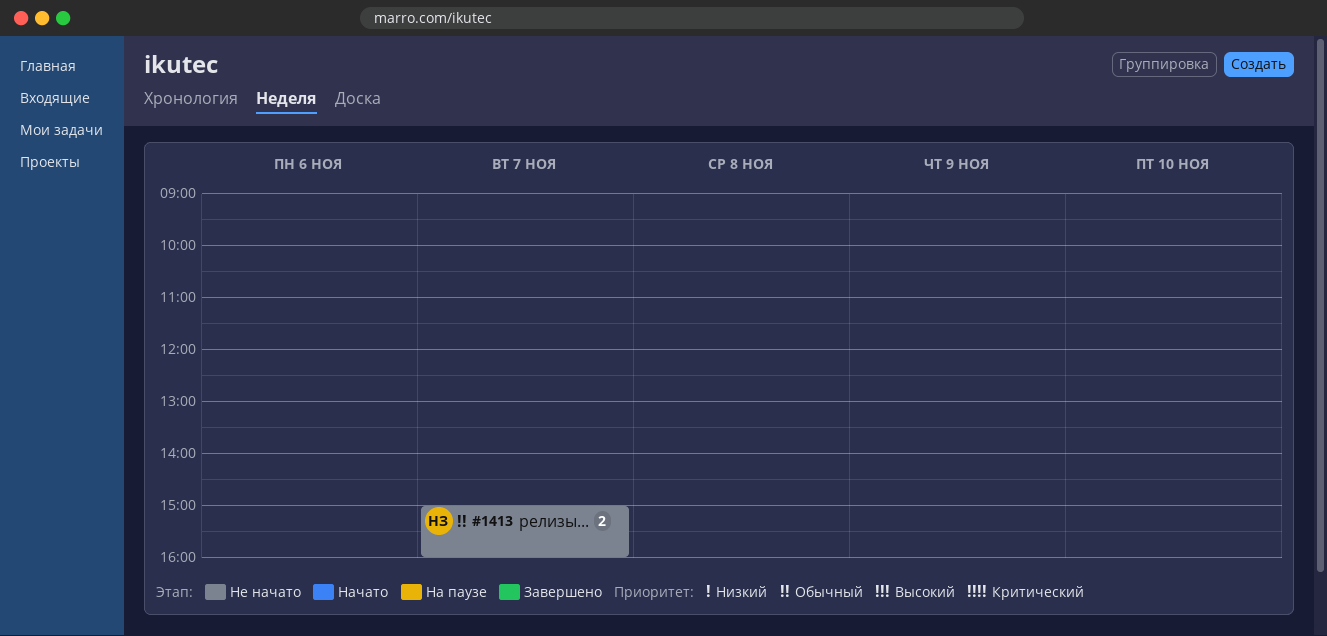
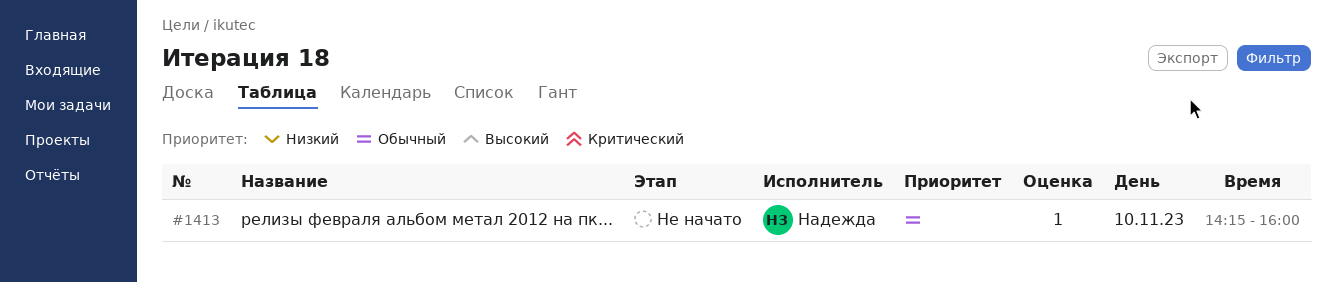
#1413, estimate: 2 -> 1
#1413, day: Nov 7 -> Nov 10
#1413, begins: 15:00 -> 14:15

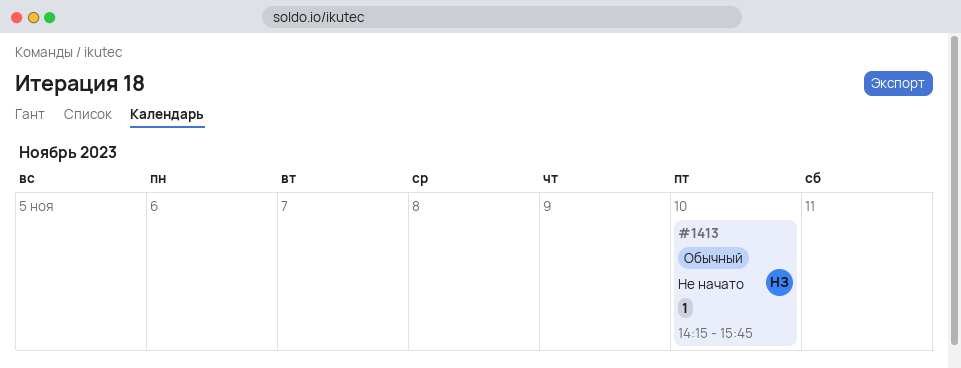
#1413, ends: 16:00 -> 15:45

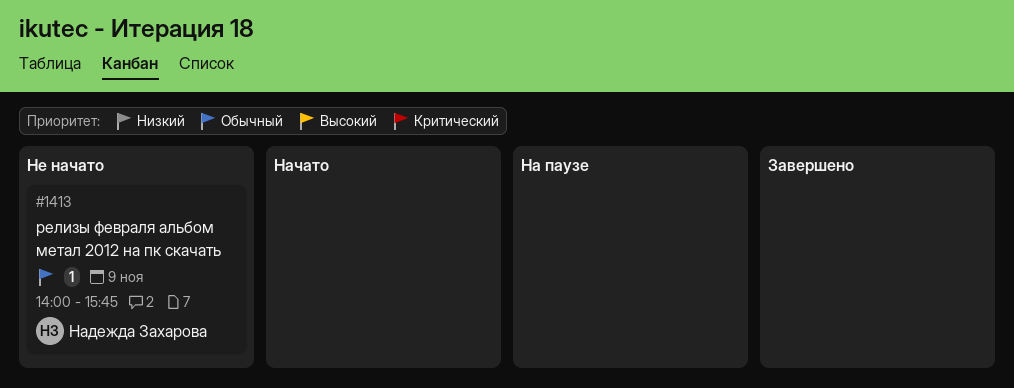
#1413, day: Nov 10 -> Nov 9
#1413, begins: 14:15 -> 14:00

